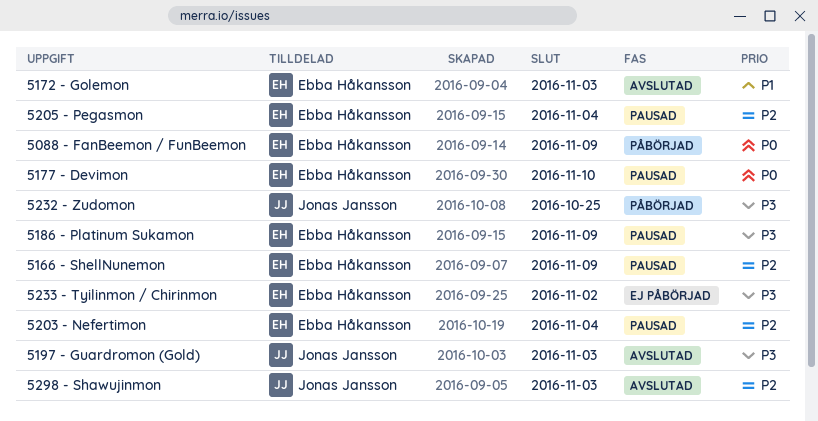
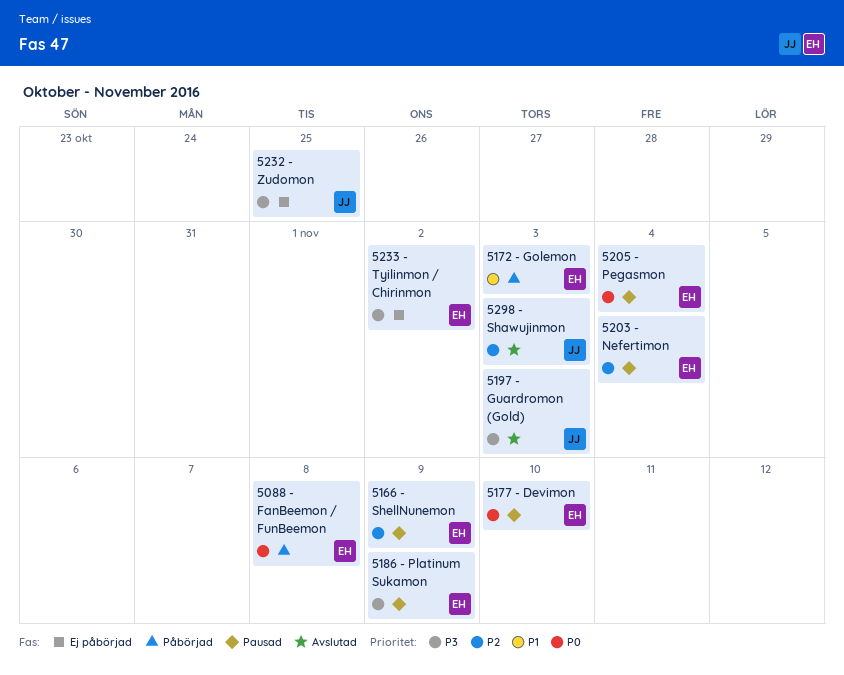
5088 - FanBeemon / FunBeemon, due: Nov 9 -> Nov 8
5172 - Golemon, status: Avslutad -> Påbörjad
5205 - Pegasmon, priority: P2 -> P0
5232 - Zudomon, status: Påbörjad -> Ej påbörjad

